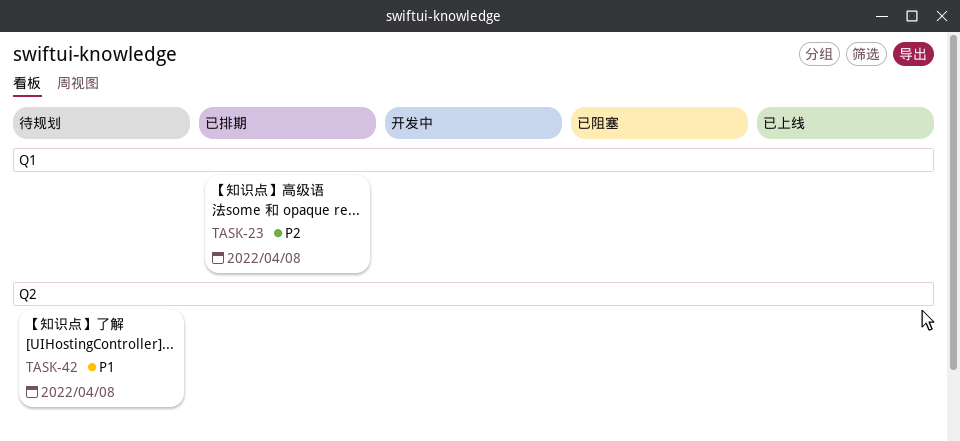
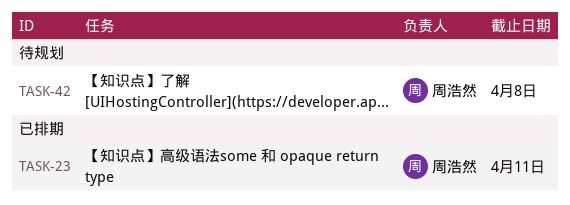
TASK-23, due: Apr 8 -> Apr 11

